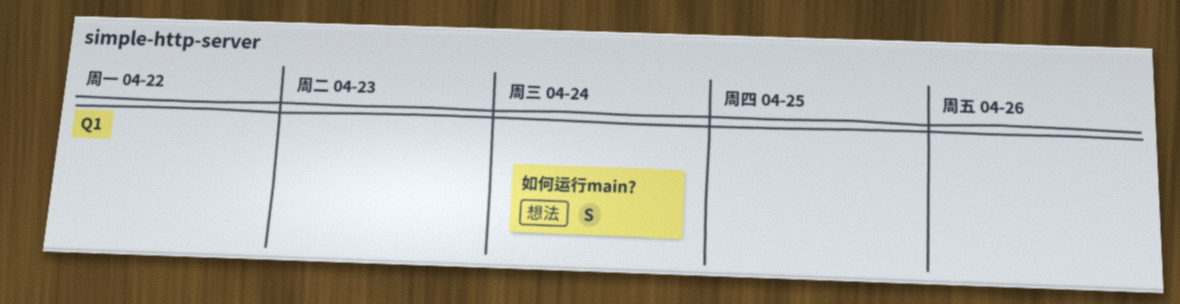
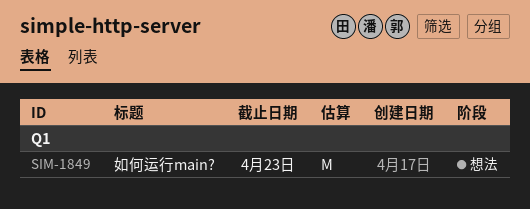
如何运行main?, estimate: S -> M
如何运行main?, due: Apr 24 -> Apr 23

